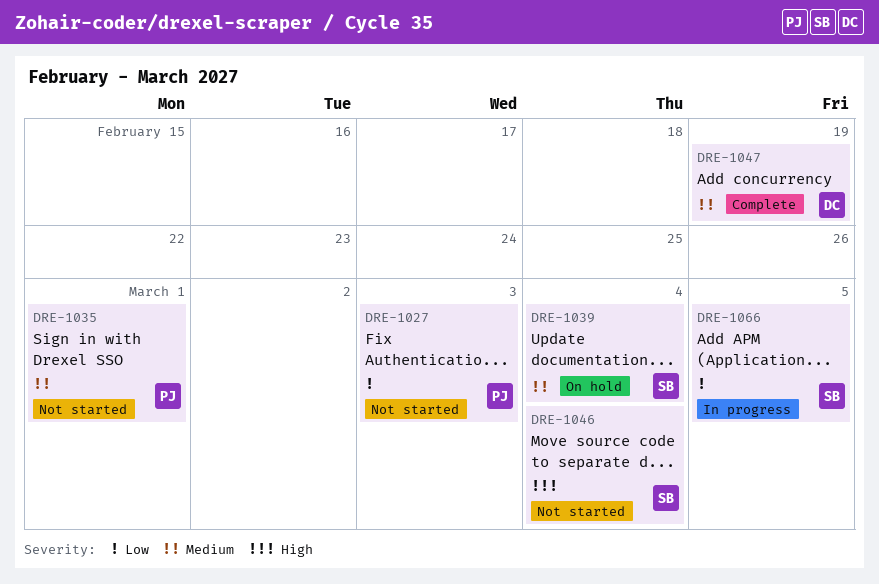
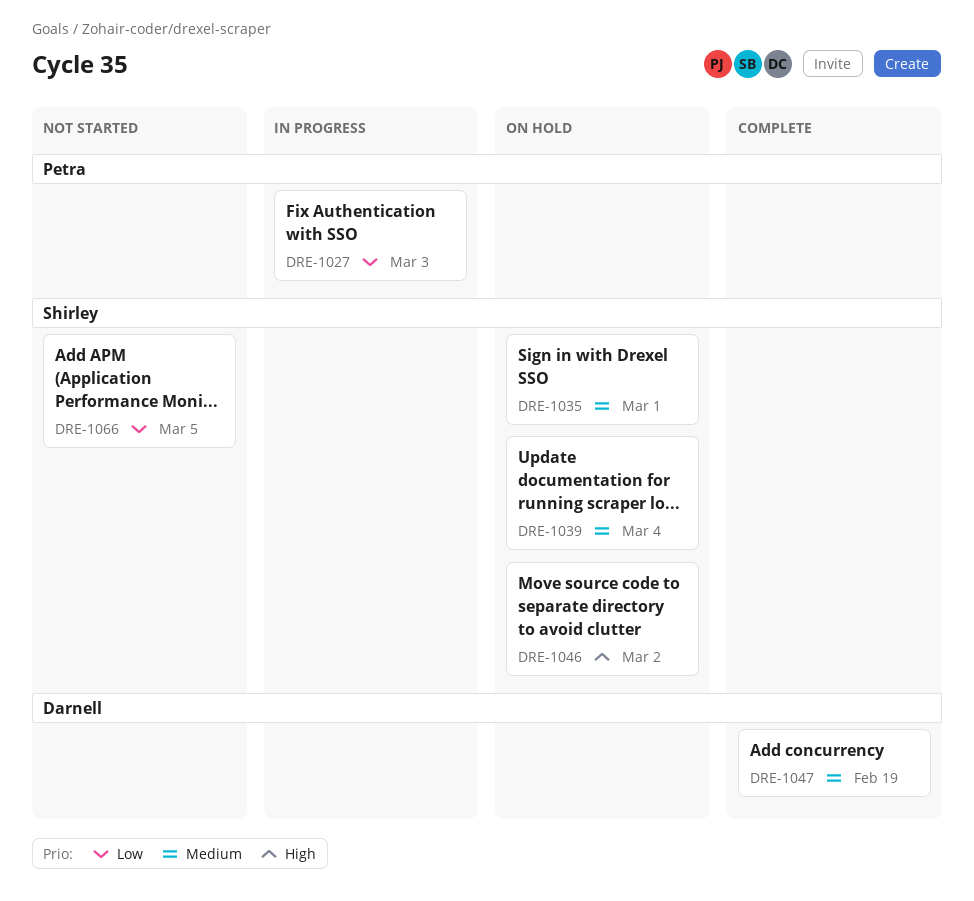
DRE-1027, status: Not started -> In progress
DRE-1035, status: Not started -> On hold
DRE-1035, owner: Petra -> Shirley
DRE-1046, status: Not started -> On hold
DRE-1046, due: Mar 4 -> Mar 2
DRE-1066, status: In progress -> Not started

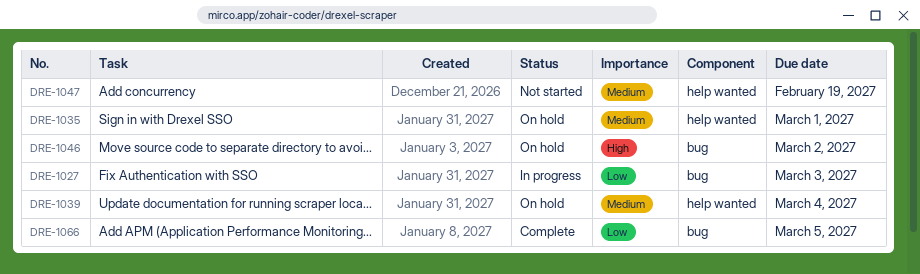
DRE-1047, status: Complete -> Not started
DRE-1066, status: Not started -> Complete

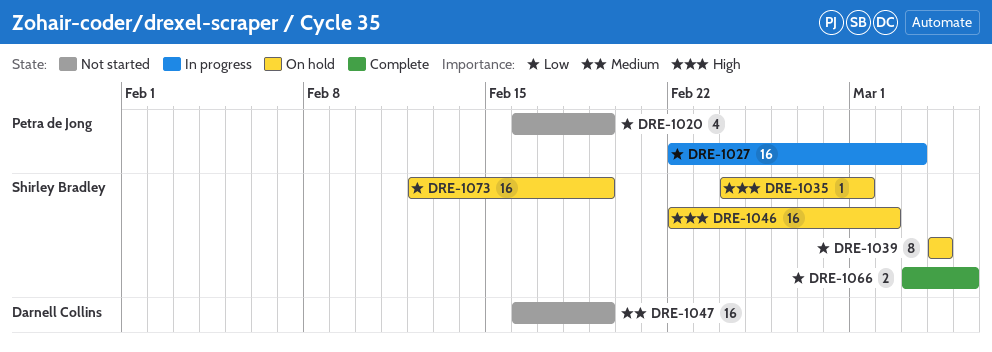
DRE-1020: none -> present
DRE-1035, priority: Medium -> High
DRE-1039, priority: Medium -> Low
DRE-1073: none -> present

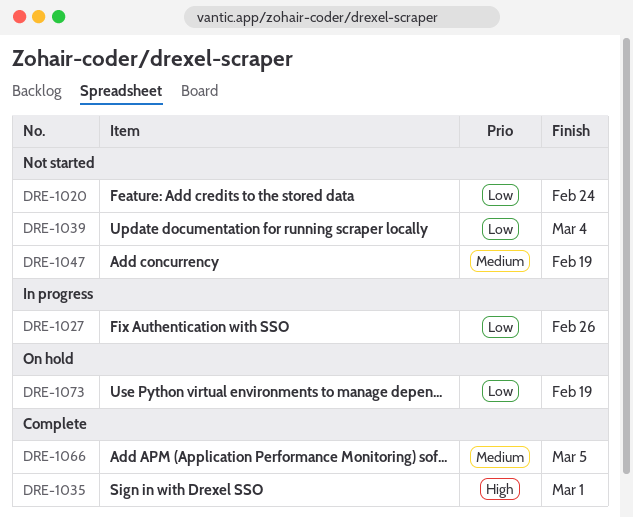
DRE-1020, due: Feb 19 -> Feb 24
DRE-1027, due: Mar 3 -> Feb 26
DRE-1035, status: On hold -> Complete
DRE-1039, status: On hold -> Not started
DRE-1046: present -> none
DRE-1066, priority: Low -> Medium

